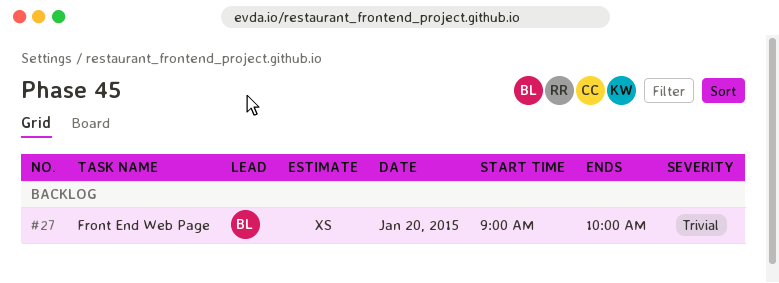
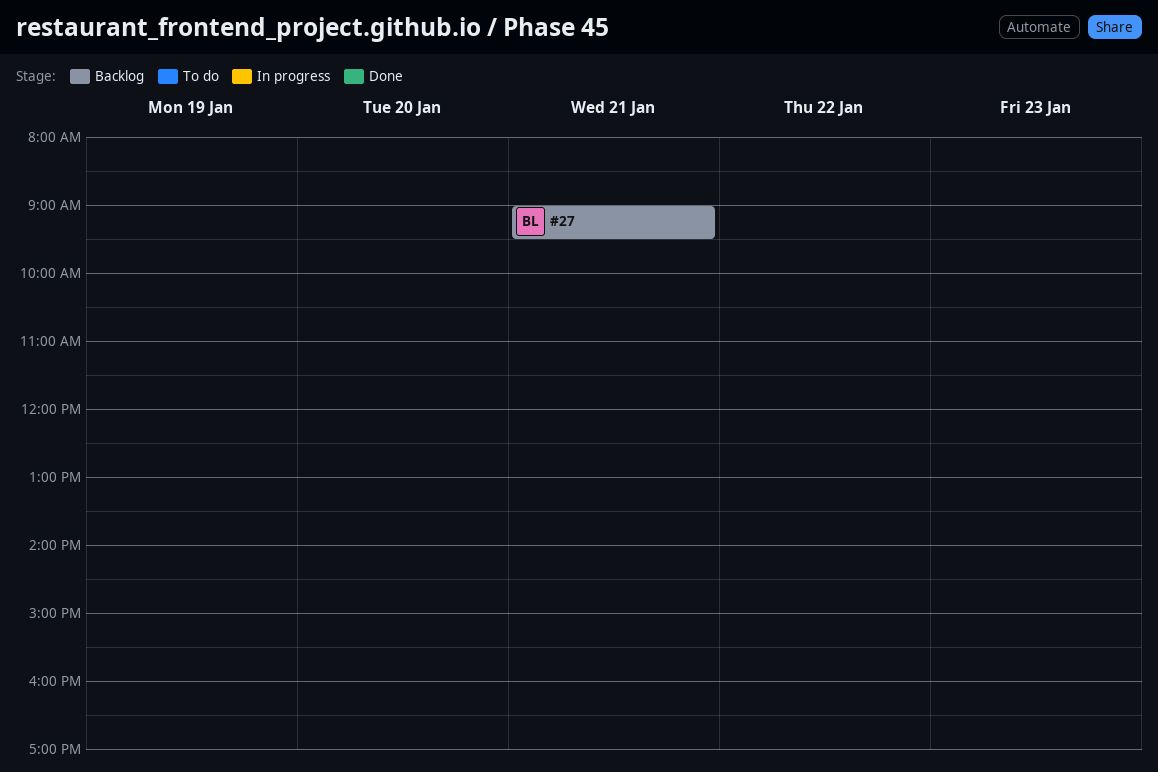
#27, day: Jan 20 -> Jan 21
#27, ends: 10:00 -> 09:30

